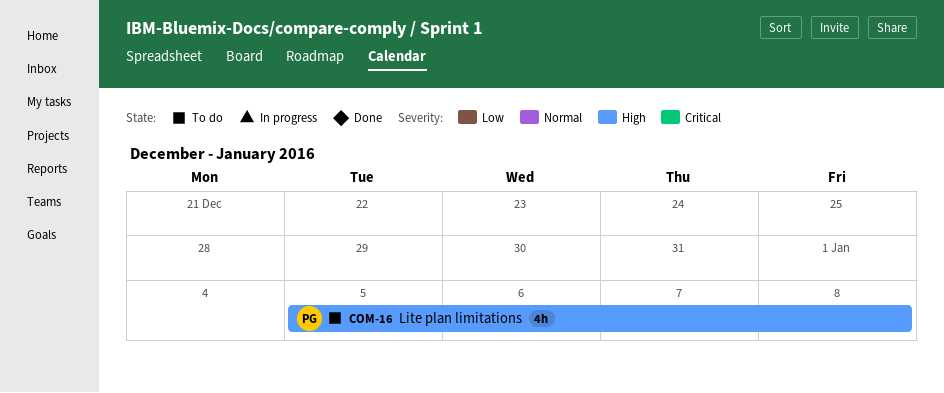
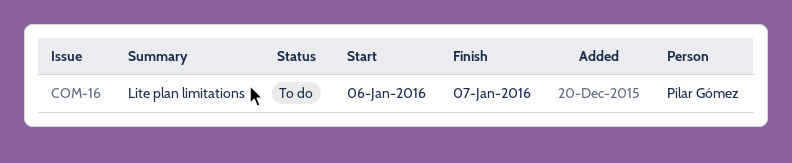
COM-16, start: Jan 5 -> Jan 6
COM-16, due: Jan 8 -> Jan 7

